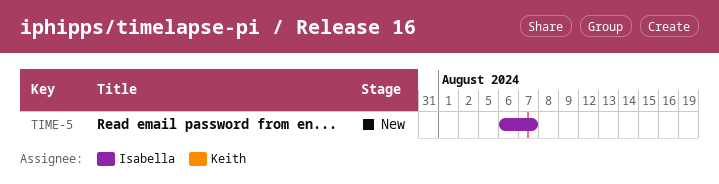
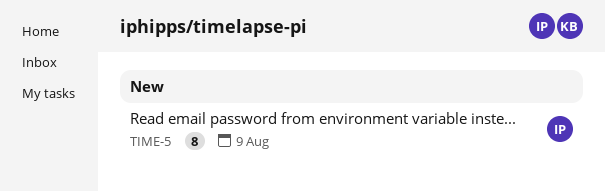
TIME-5, due: Aug 7 -> Aug 9

